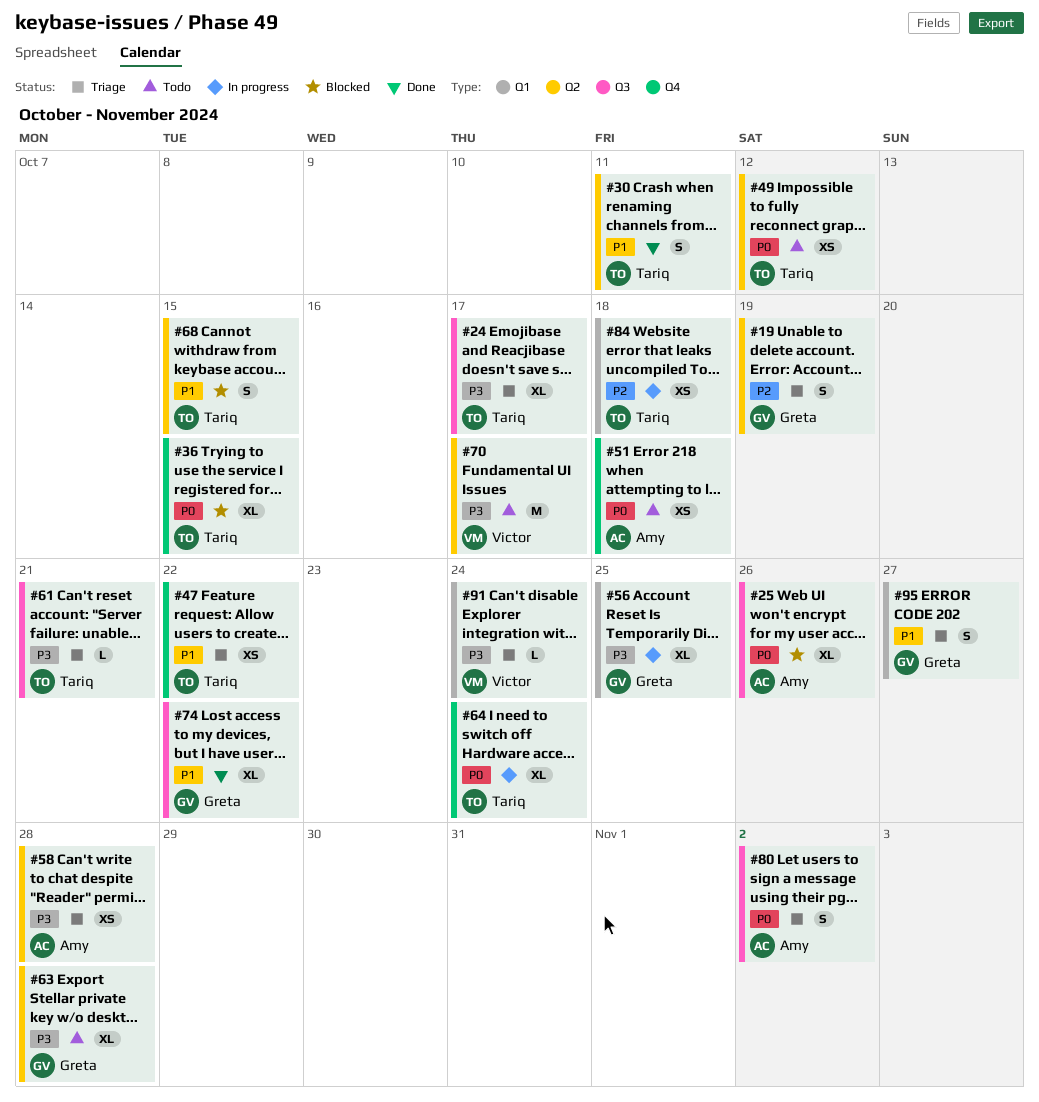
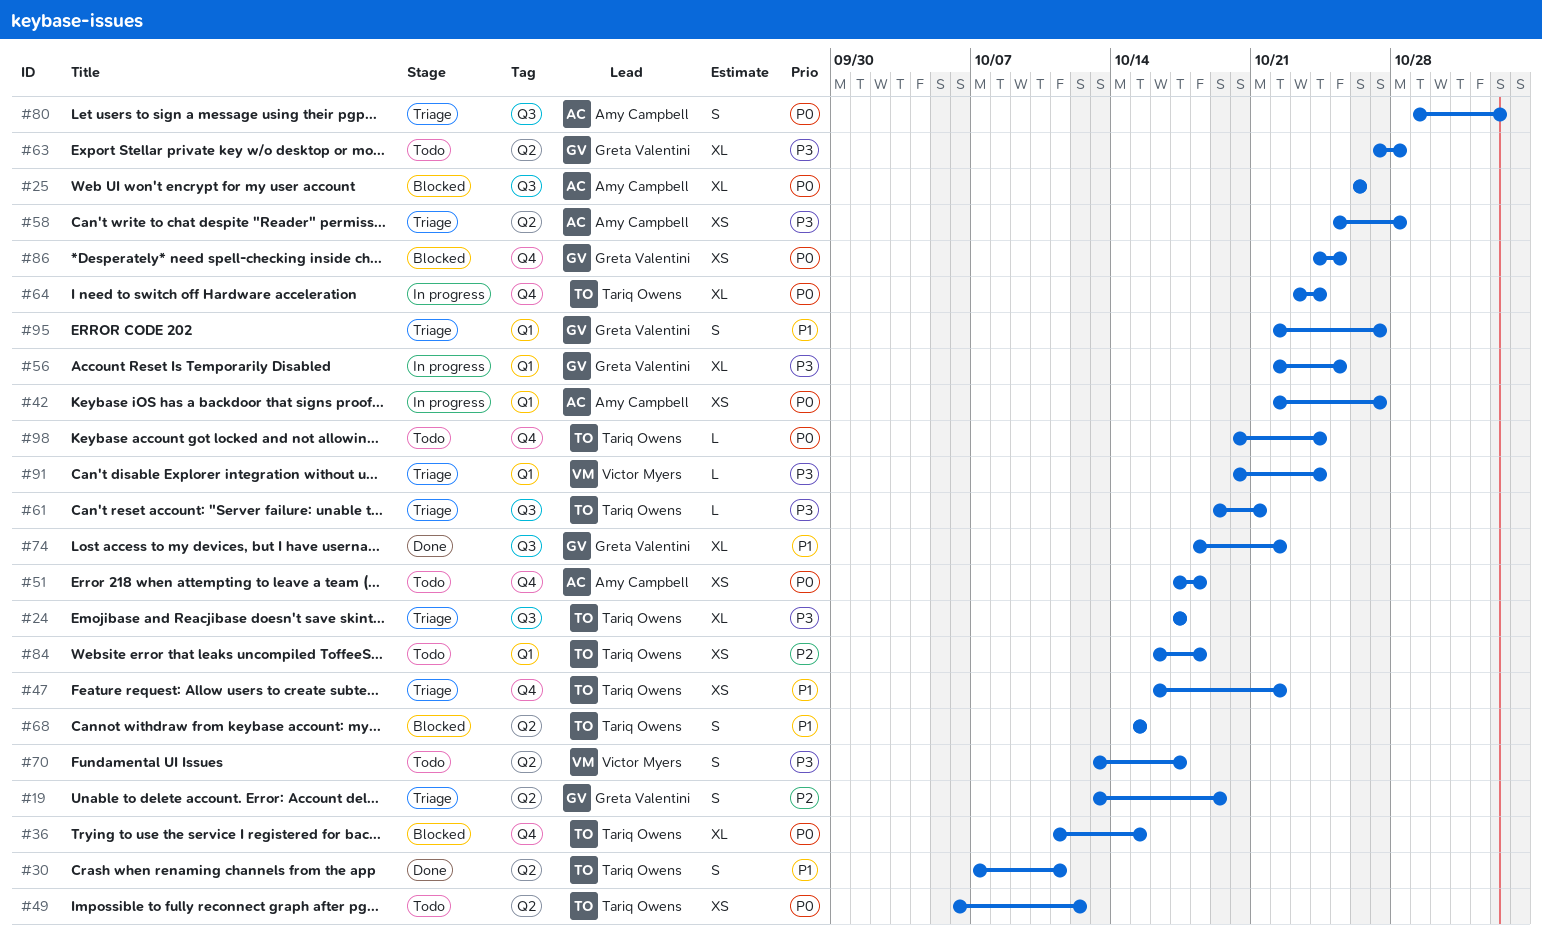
#42: none -> present
#70, estimate: M -> S
#84, status: In progress -> Todo
#86: none -> present
#98: none -> present

